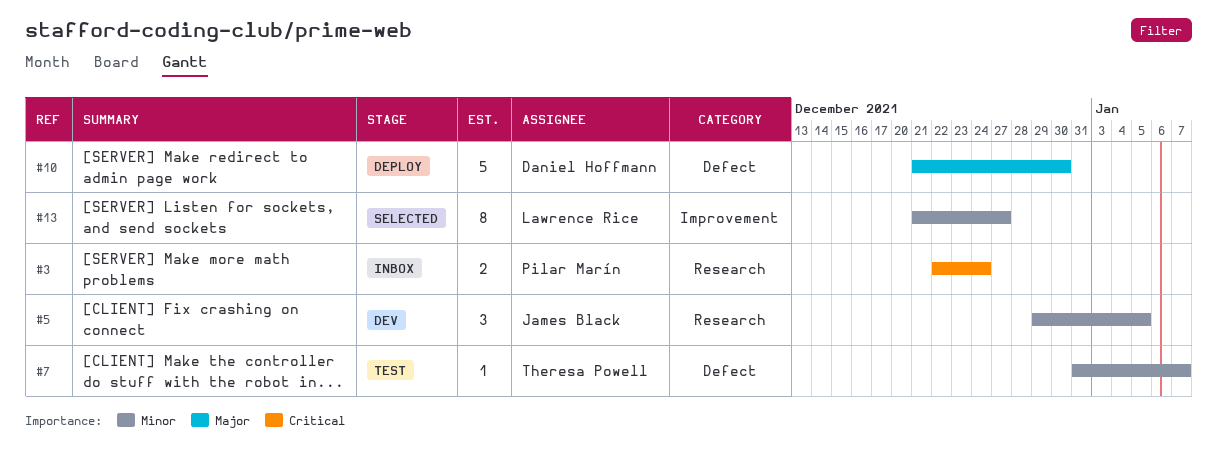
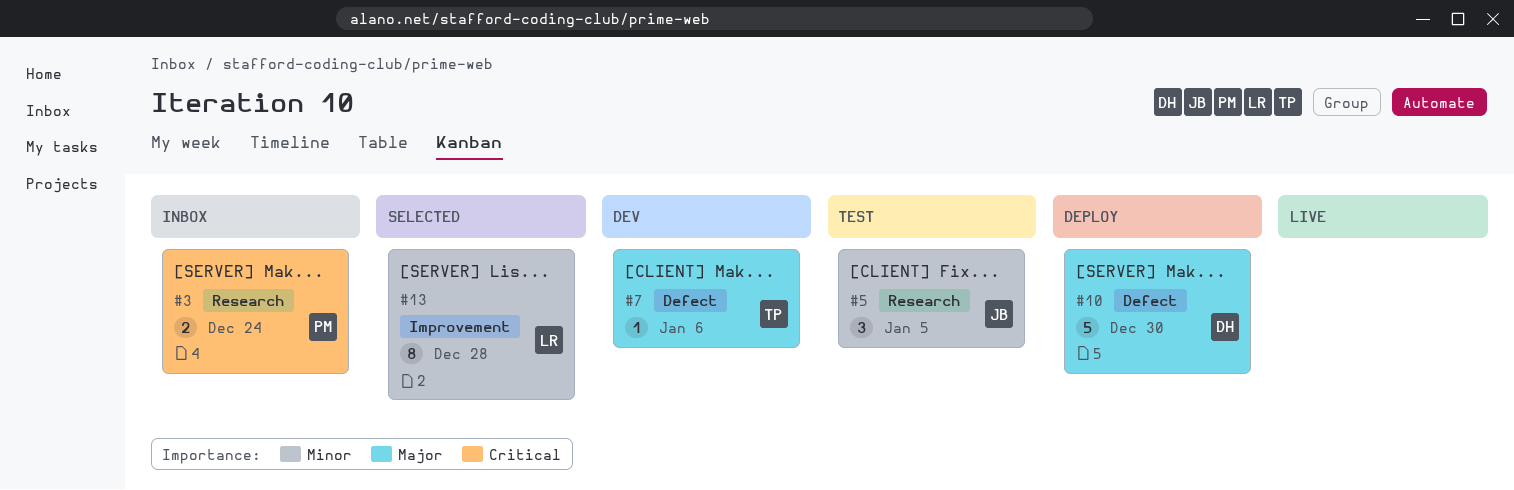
#5, status: Dev -> Test
#7, status: Test -> Dev
#7, priority: Minor -> Major
#7, due: Jan 7 -> Jan 6
#13, due: Dec 27 -> Dec 28

